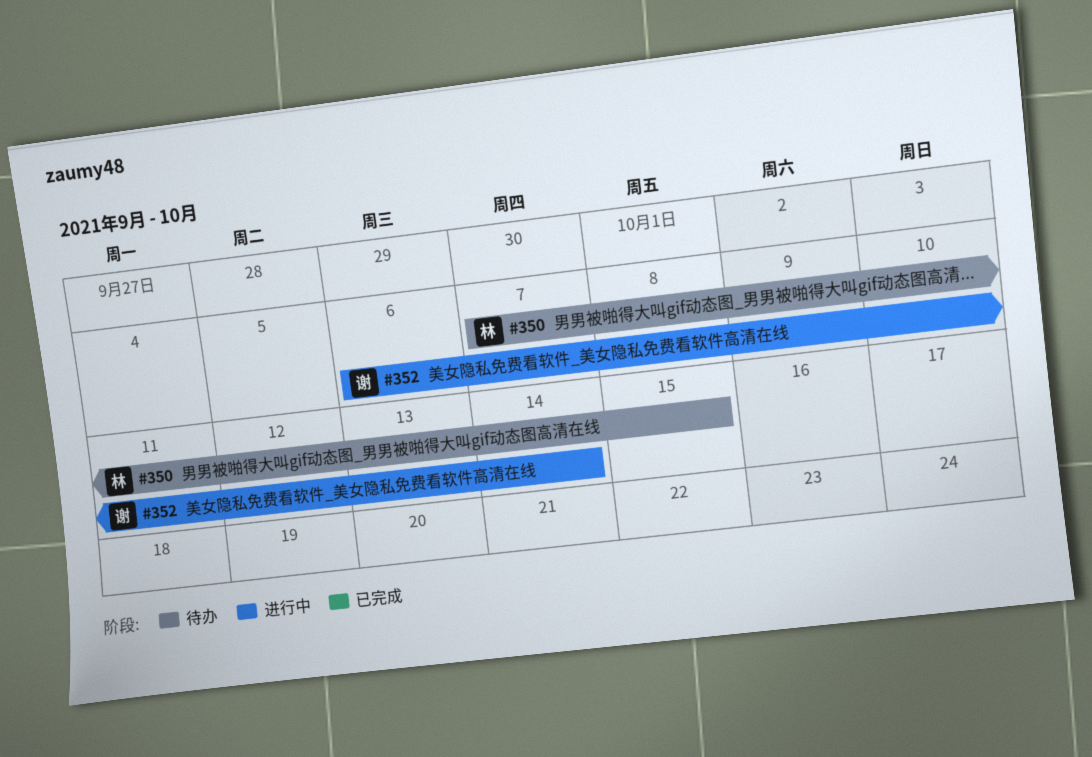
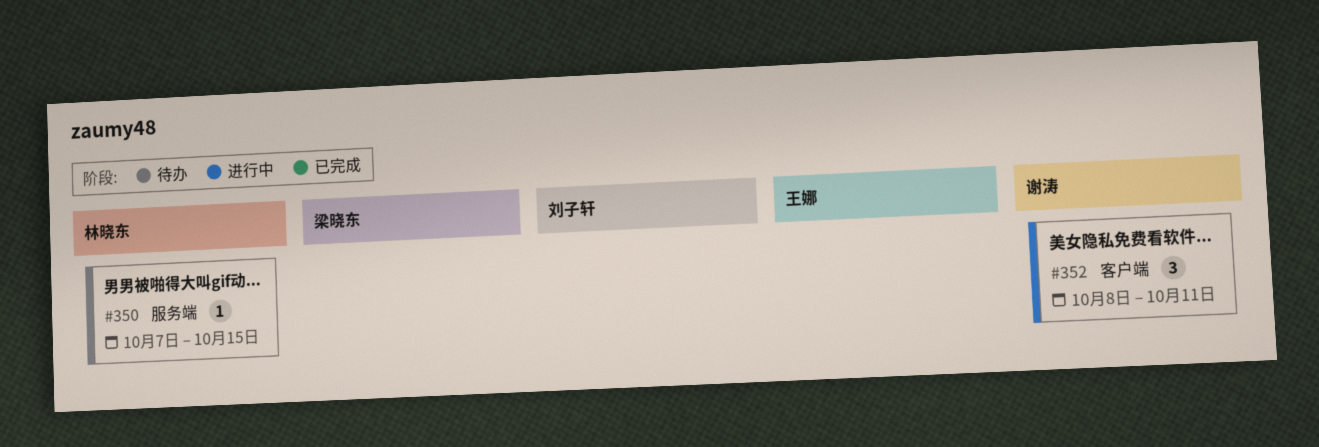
#352, start: Oct 6 -> Oct 8
#352, due: Oct 14 -> Oct 11

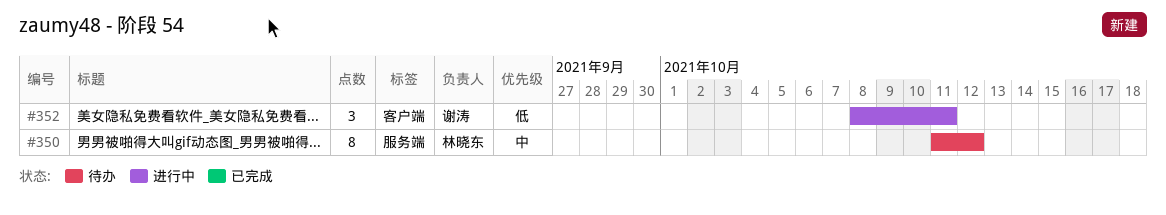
#350, estimate: 1 -> 8
#350, start: Oct 7 -> Oct 11
#350, due: Oct 15 -> Oct 12

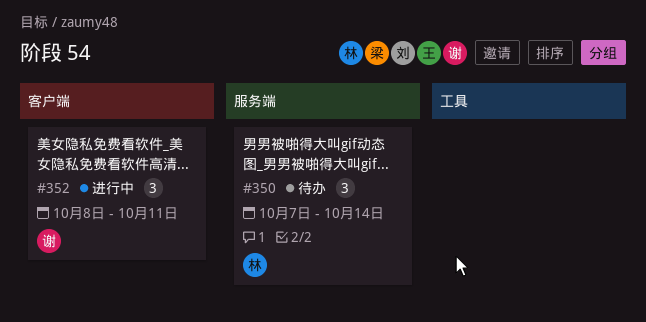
#350, estimate: 8 -> 3
#350, start: Oct 11 -> Oct 7
#350, due: Oct 12 -> Oct 14

